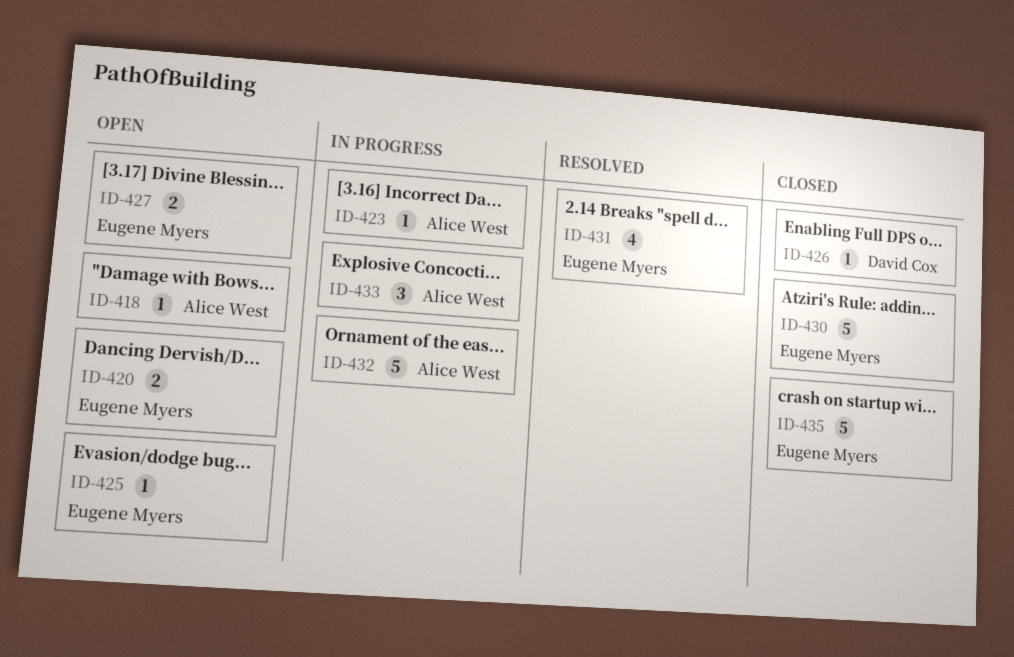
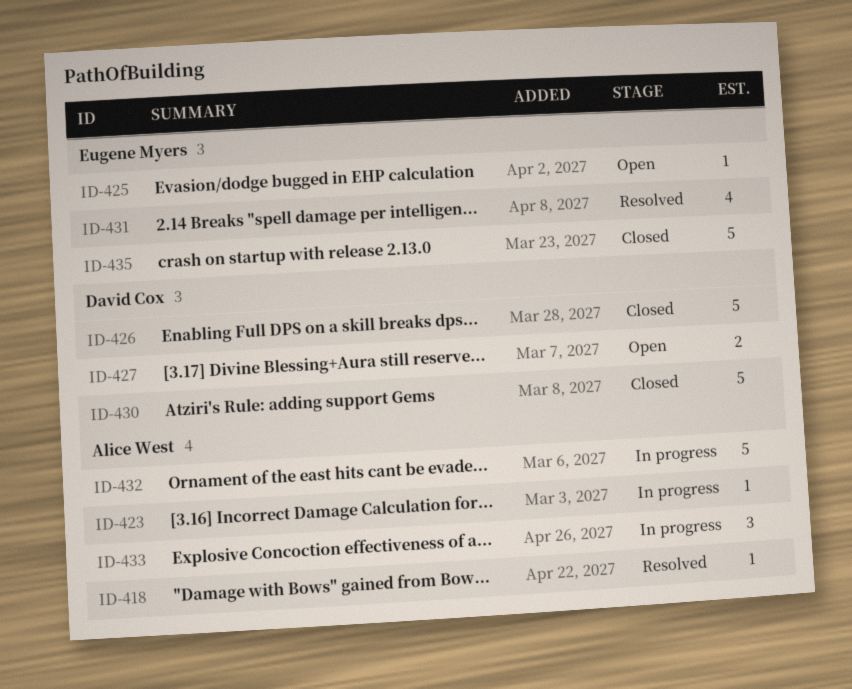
ID-418, status: Open -> Resolved
ID-420: present -> none
ID-426, estimate: 1 -> 5
ID-427, owner: Eugene Myers -> David Cox
ID-430, owner: Eugene Myers -> David Cox

